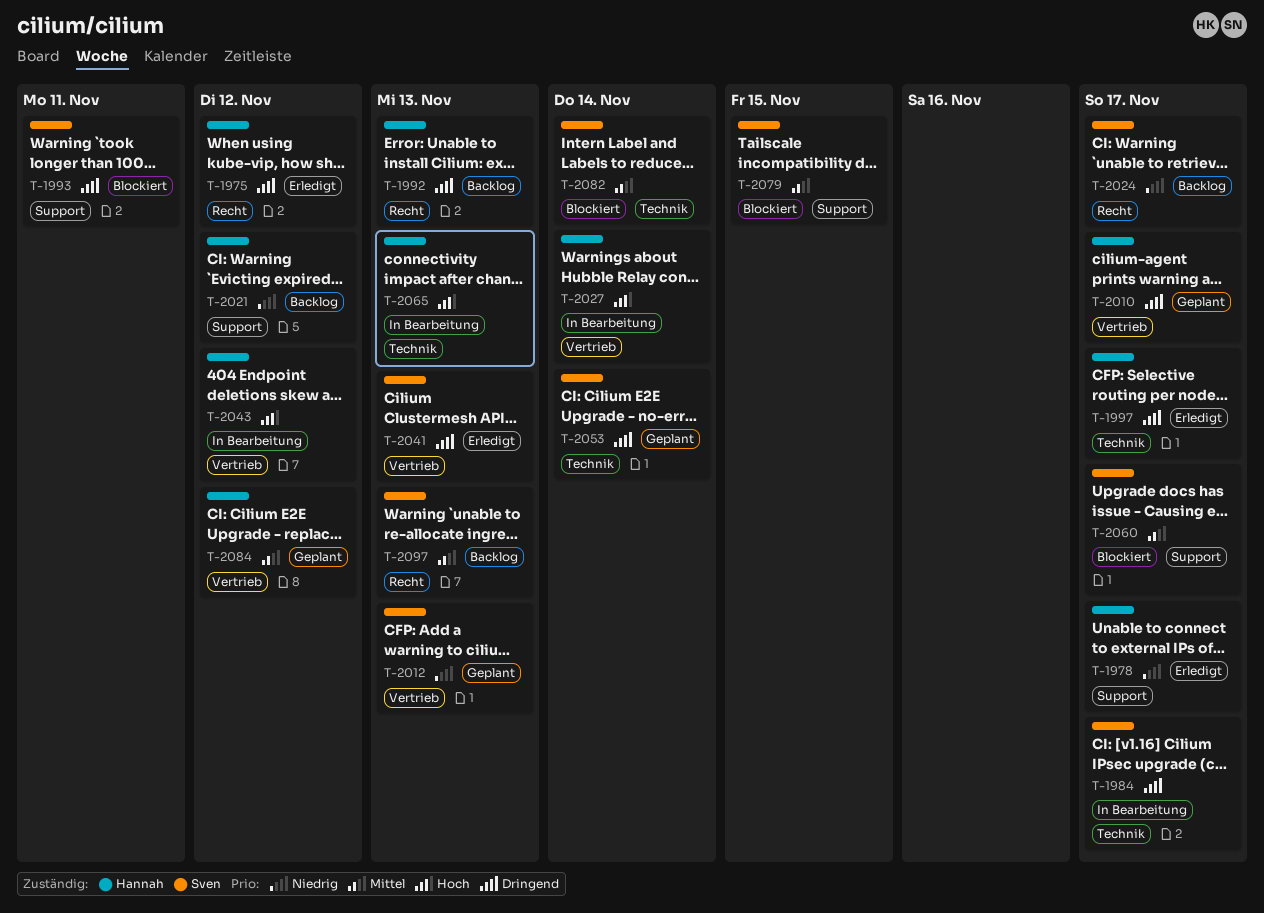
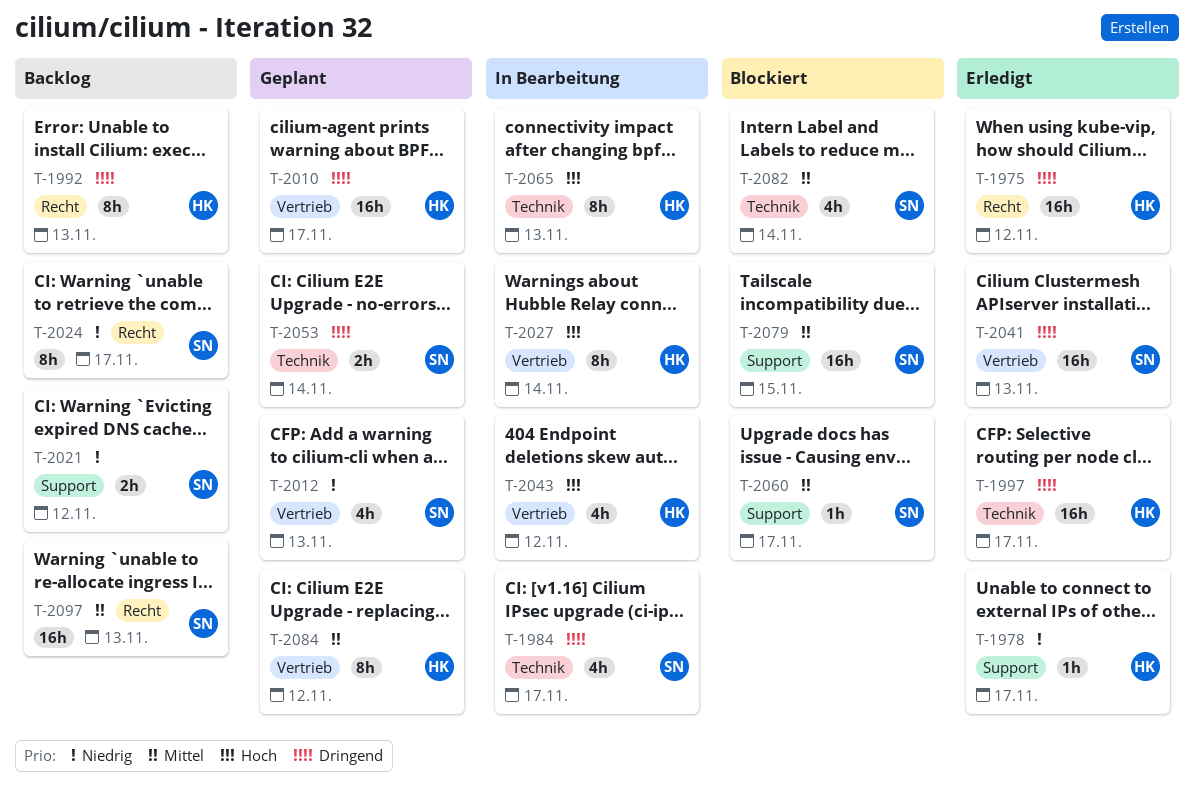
T-1993: present -> none
T-2021, owner: Hannah -> Sven

